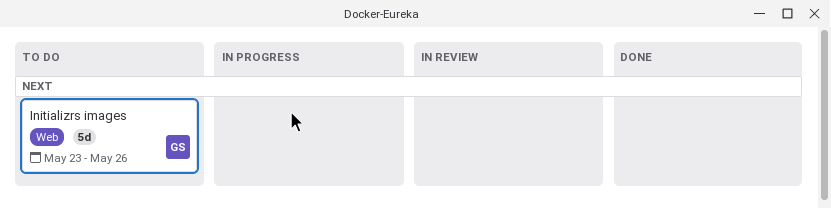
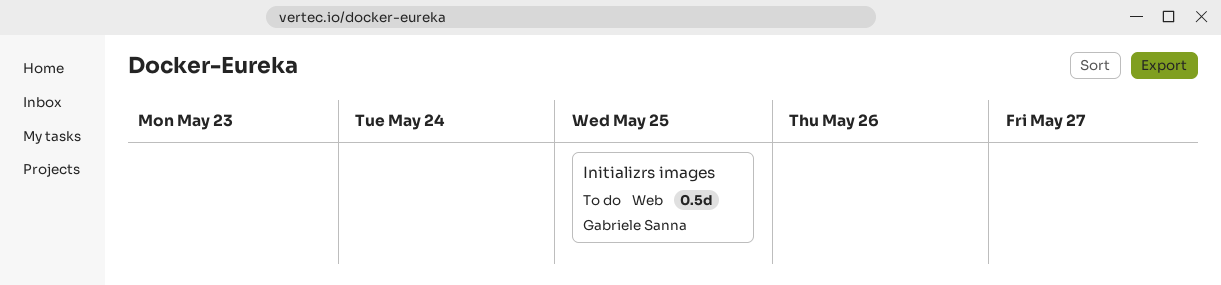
Initializrs images, estimate: 5d -> 0.5d
Initializrs images, due: May 26 -> May 25

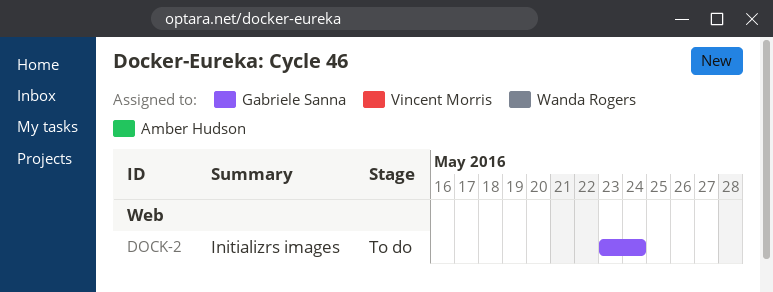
Initializrs images, due: May 25 -> May 24

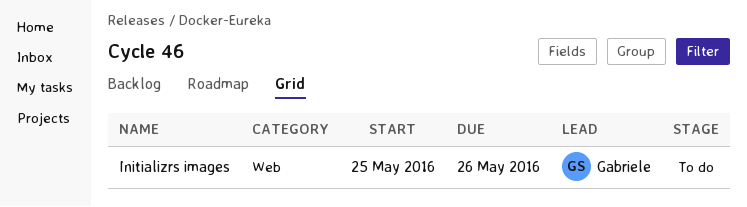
Initializrs images, start: May 23 -> May 25
Initializrs images, due: May 24 -> May 26

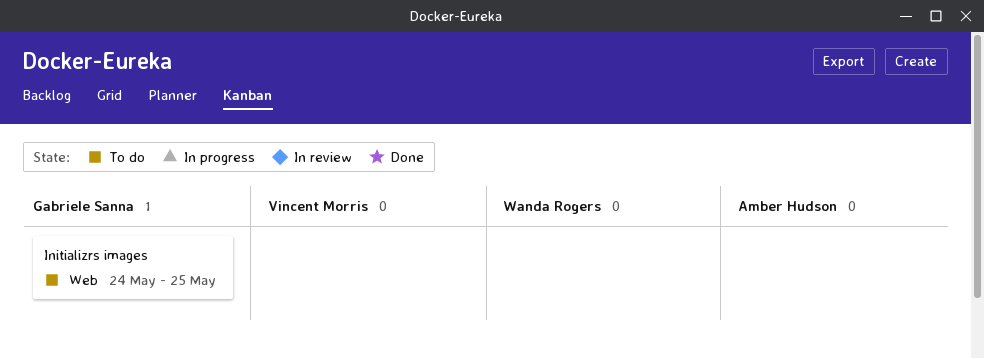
Initializrs images, start: May 25 -> May 24
Initializrs images, due: May 26 -> May 25

